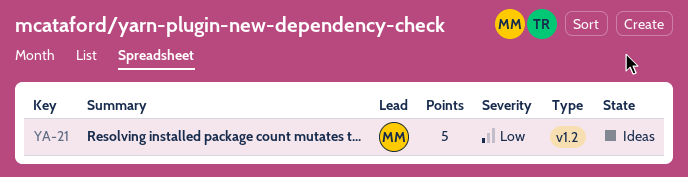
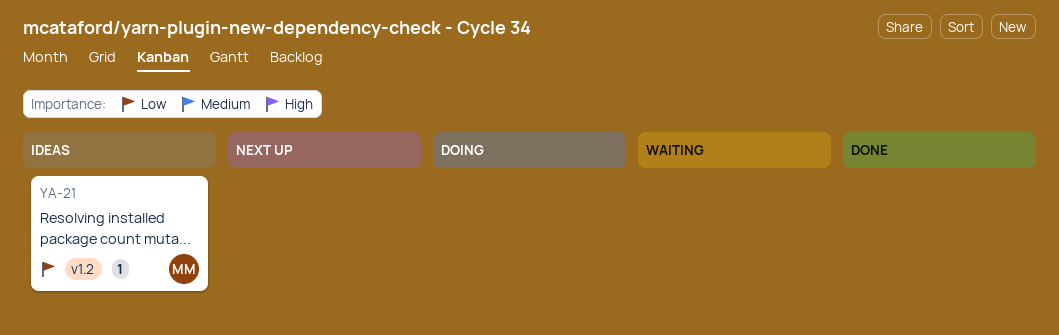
YA-21, estimate: 5 -> 1

